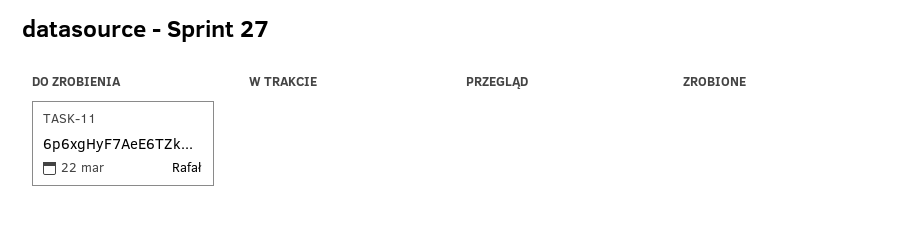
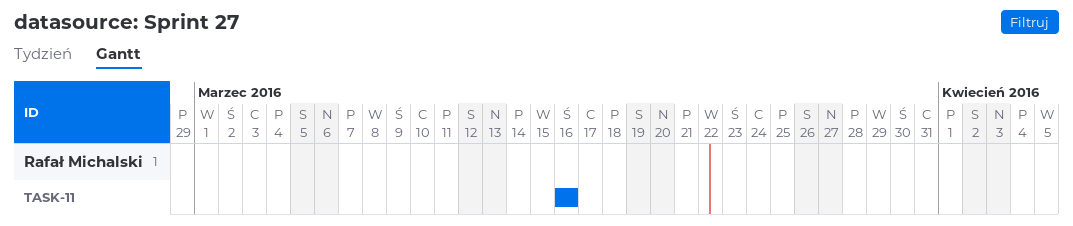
TASK-11, due: Mar 22 -> Mar 16

